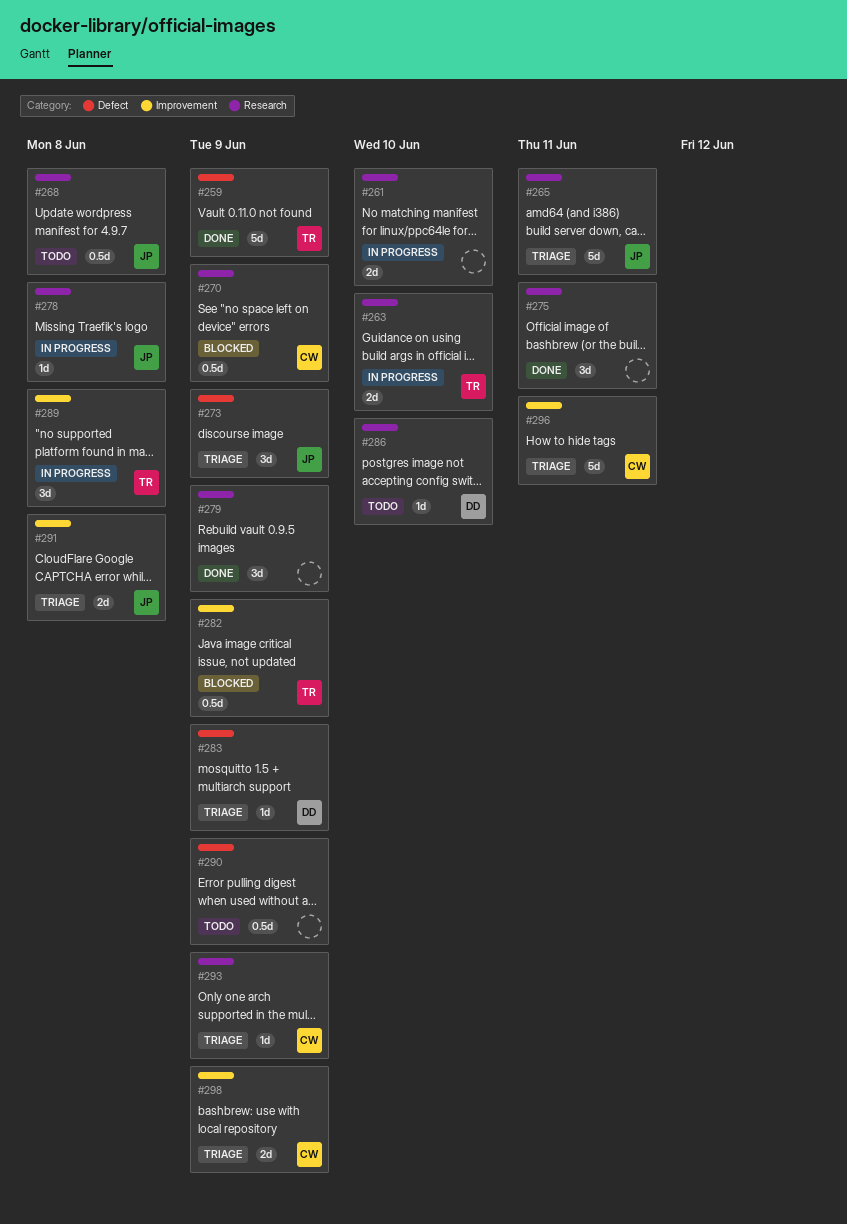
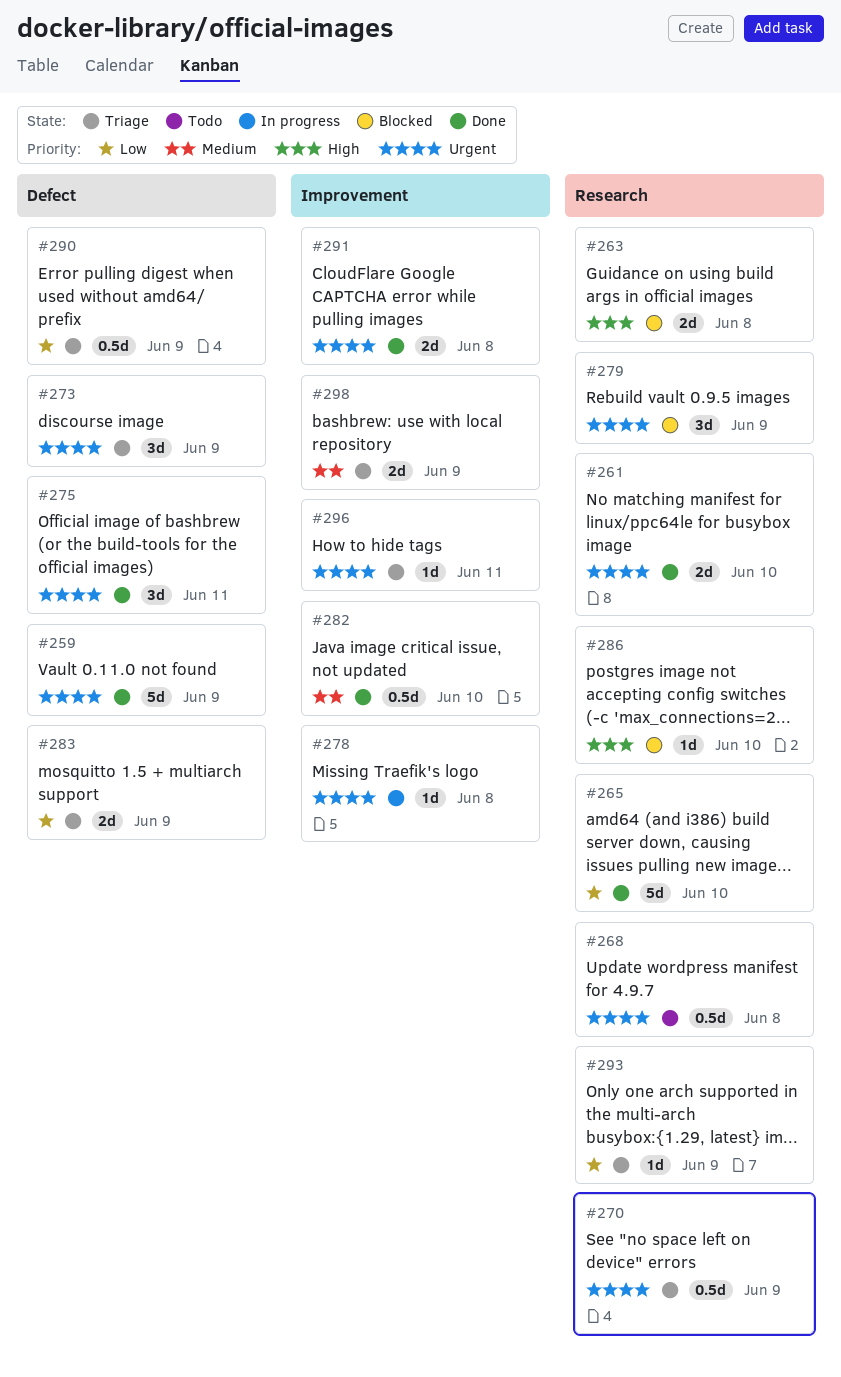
#261, status: In progress -> Done
#263, status: In progress -> Blocked
#263, due: Jun 10 -> Jun 8
#265, status: Triage -> Done
#265, due: Jun 11 -> Jun 10
#270, status: Blocked -> Triage
#275, label: Research -> Defect
#278, label: Research -> Improvement
#279, status: Done -> Blocked
#282, status: Blocked -> Done
#282, due: Jun 9 -> Jun 10
#283, estimate: 1d -> 2d
#286, status: Todo -> Blocked
#289: present -> none
#290, status: Todo -> Triage
#291, status: Triage -> Done
#296, estimate: 5d -> 1d

